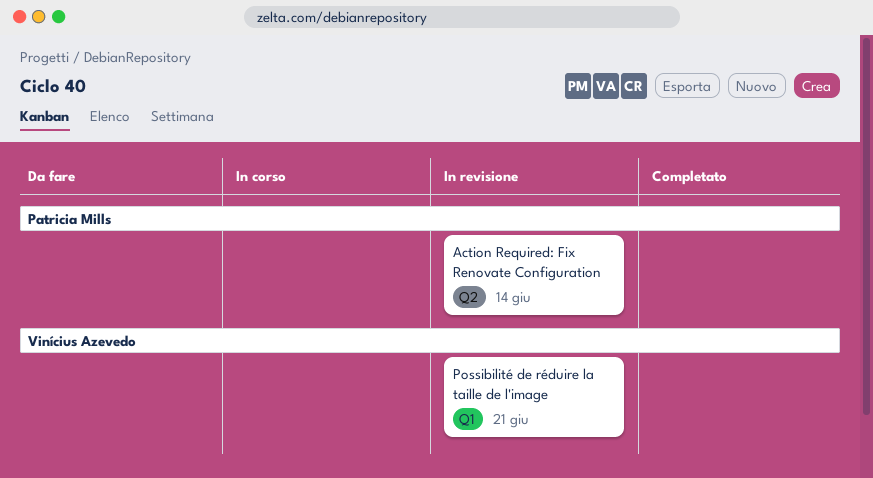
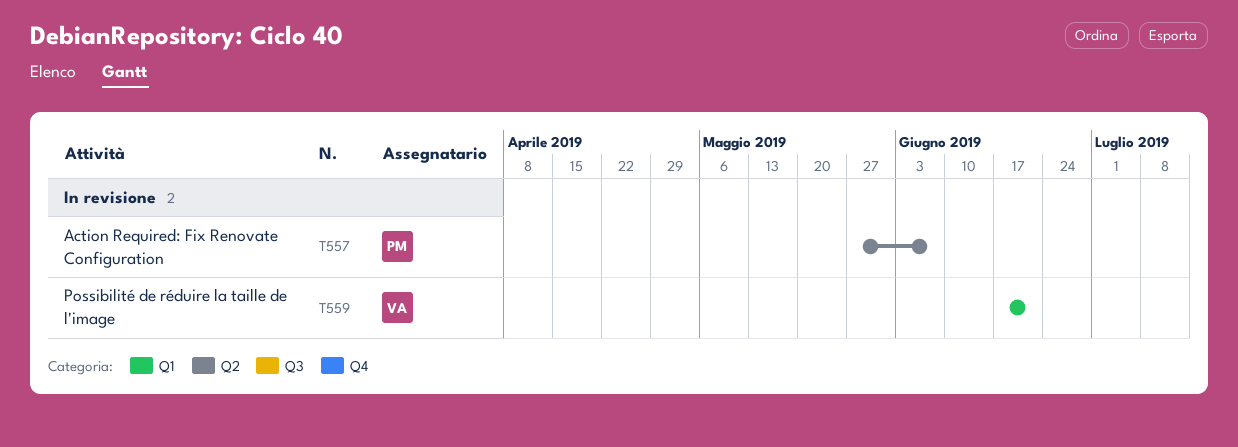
Action Required: Fix Renovate Configuration, due: Jun 14 -> Jun 7

